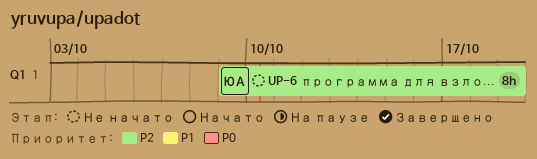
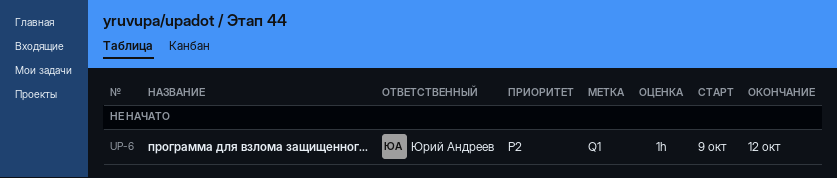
UP-6, estimate: 8h -> 1h
UP-6, due: Oct 19 -> Oct 12

